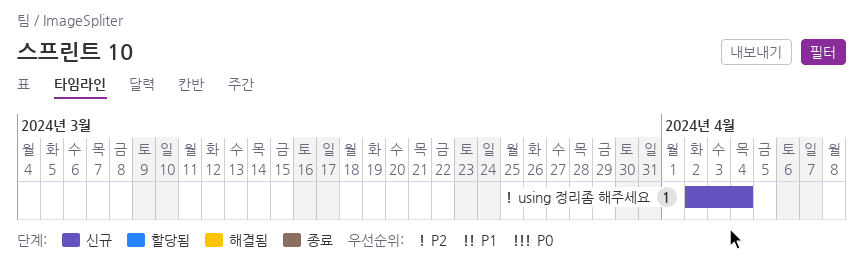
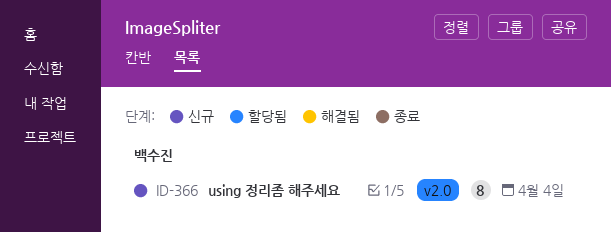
using 정리좀 해주세요, estimate: 1 -> 8

